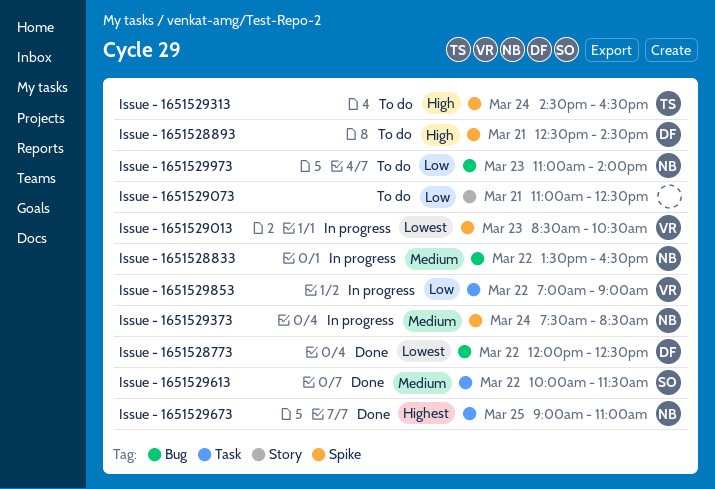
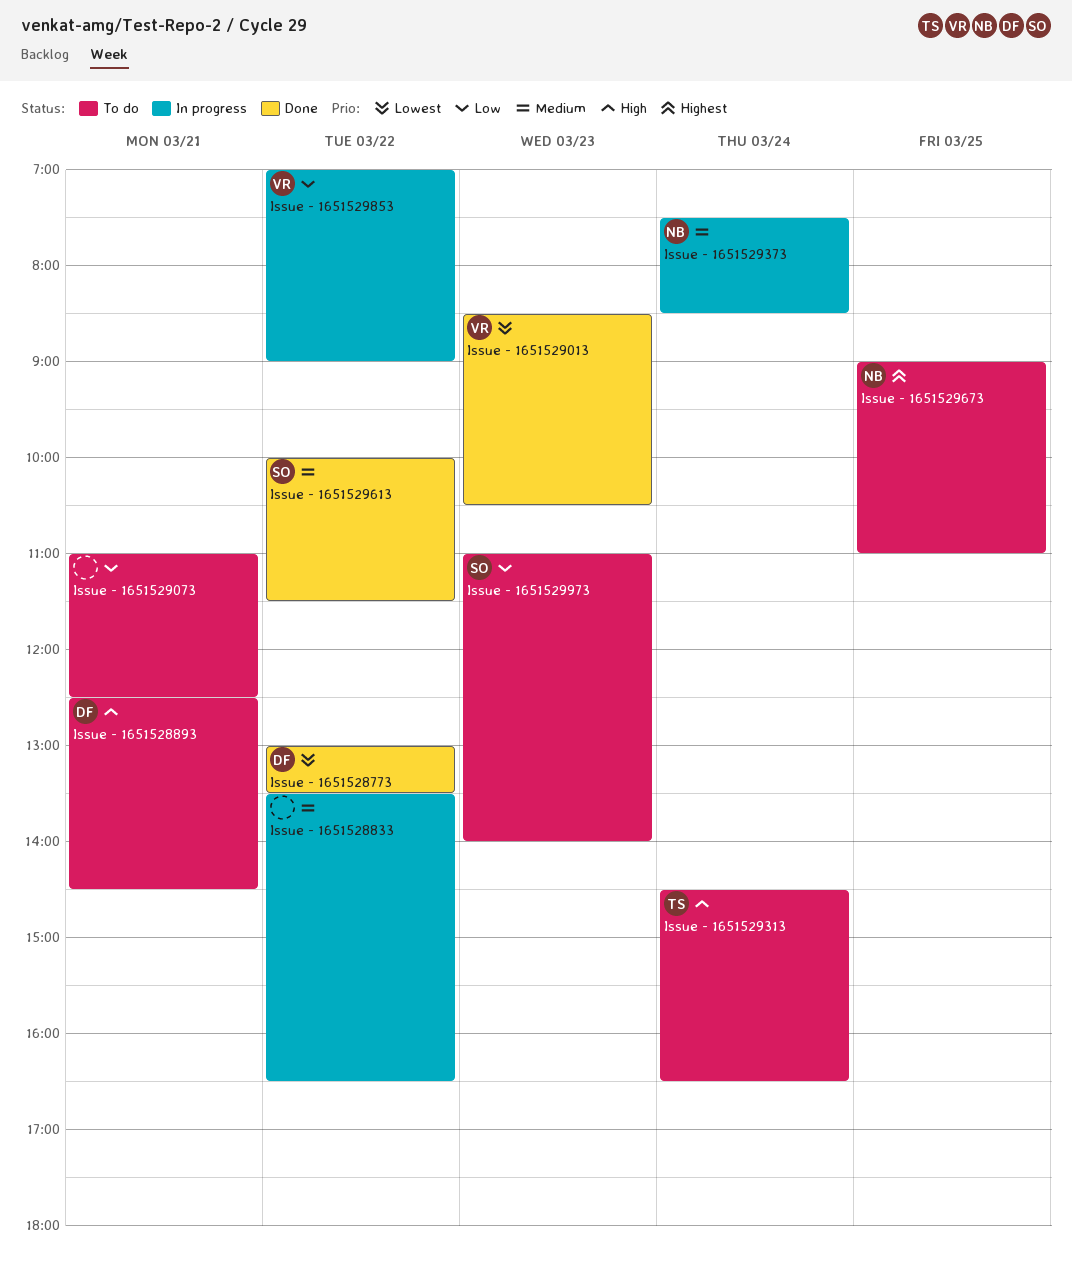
Issue - 1651528773, begins: 12:00 -> 13:00
Issue - 1651528773, ends: 12:30 -> 13:30
Issue - 1651528833, owner: NB -> none
Issue - 1651529013, status: In progress -> Done
Issue - 1651529673, status: Done -> To do
Issue - 1651529973, owner: NB -> SO

